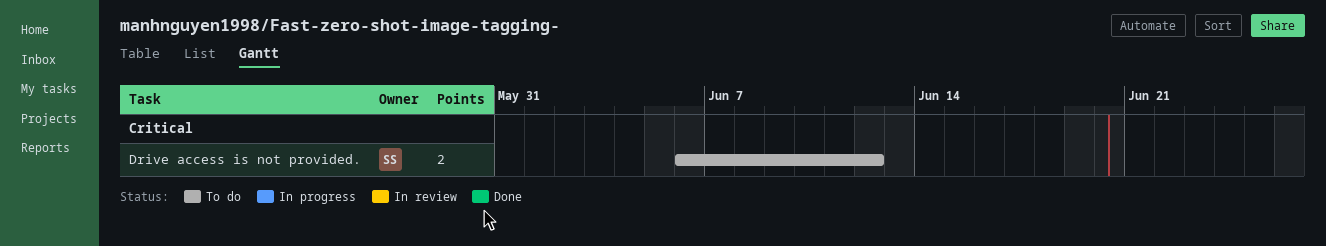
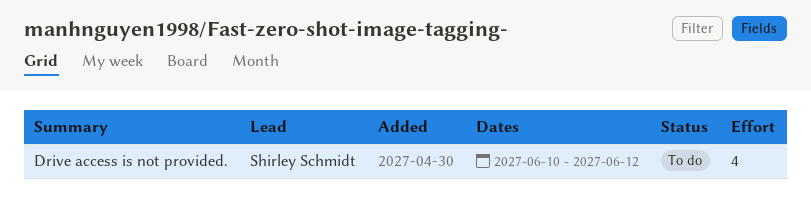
Drive access is not provided., estimate: 2 -> 4
Drive access is not provided., start: Jun 6 -> Jun 10

